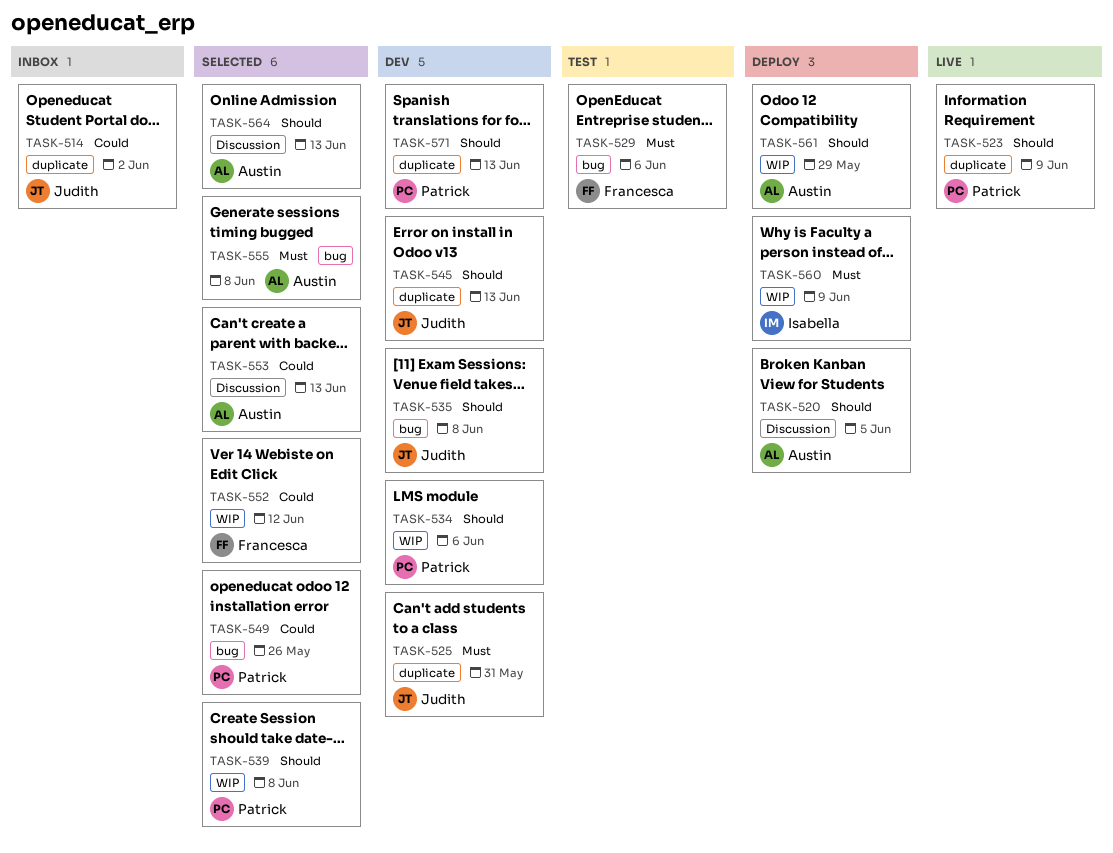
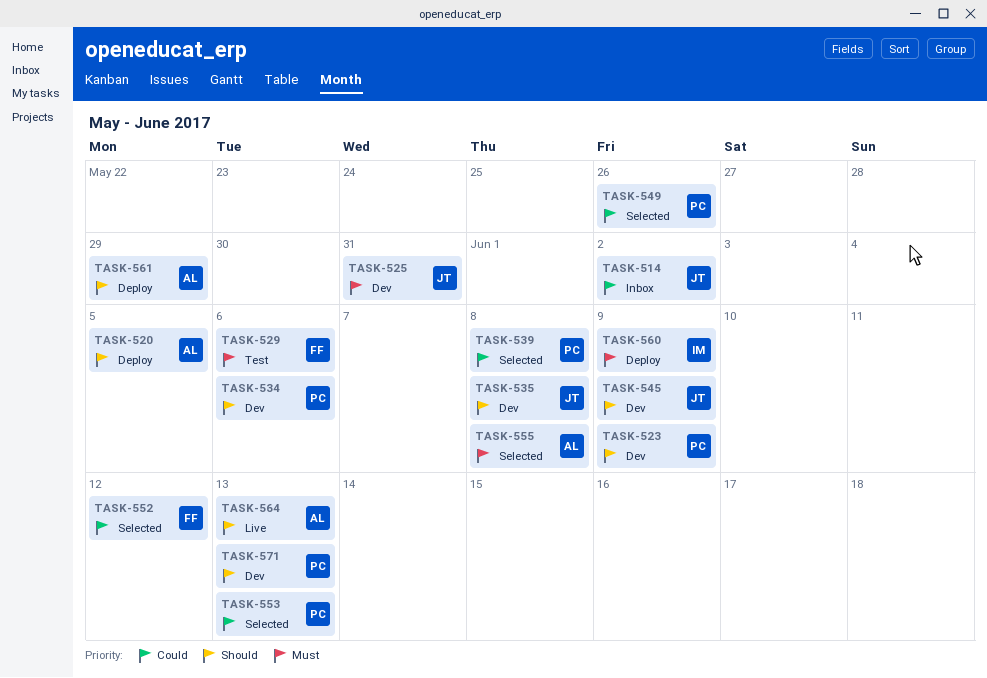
TASK-523, status: Live -> Dev
TASK-539, priority: Should -> Could
TASK-545, due: Jun 13 -> Jun 9
TASK-553, owner: Austin -> Patrick
TASK-564, status: Selected -> Live

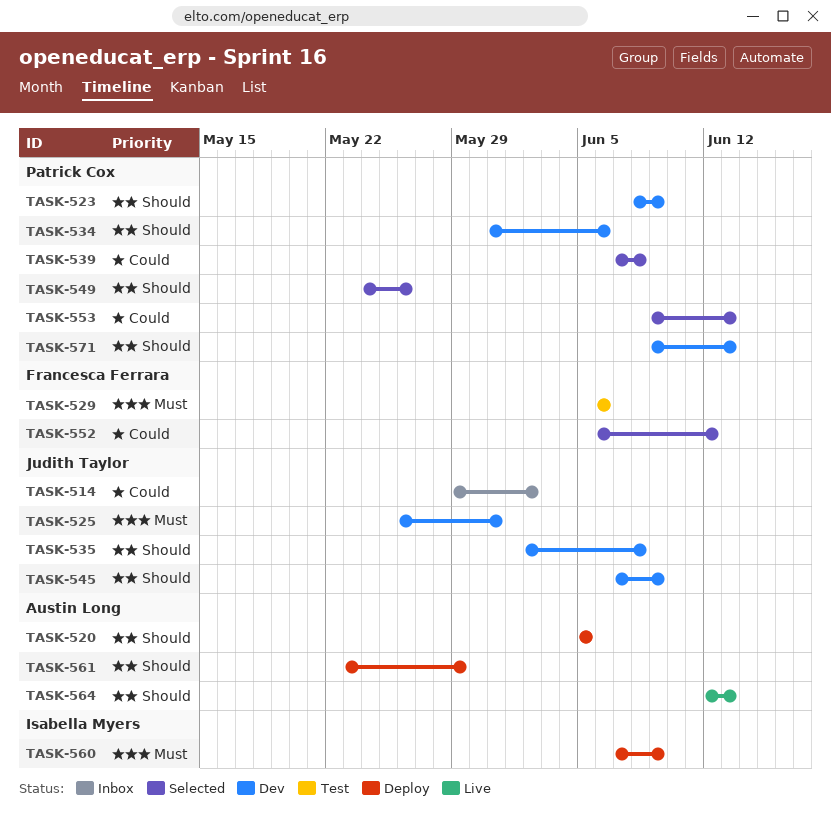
TASK-549, priority: Could -> Should
TASK-555: present -> none

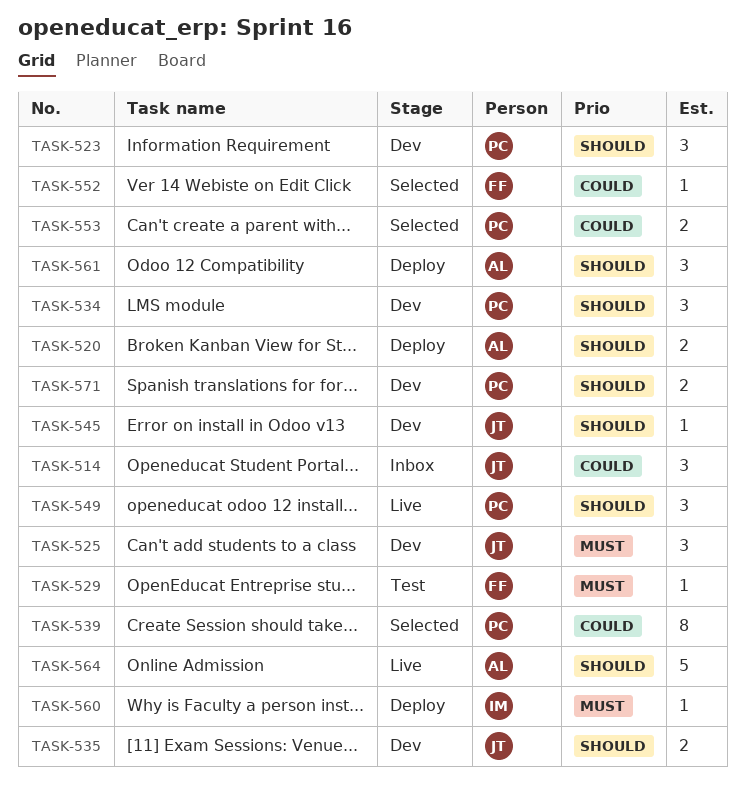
TASK-549, status: Selected -> Live

